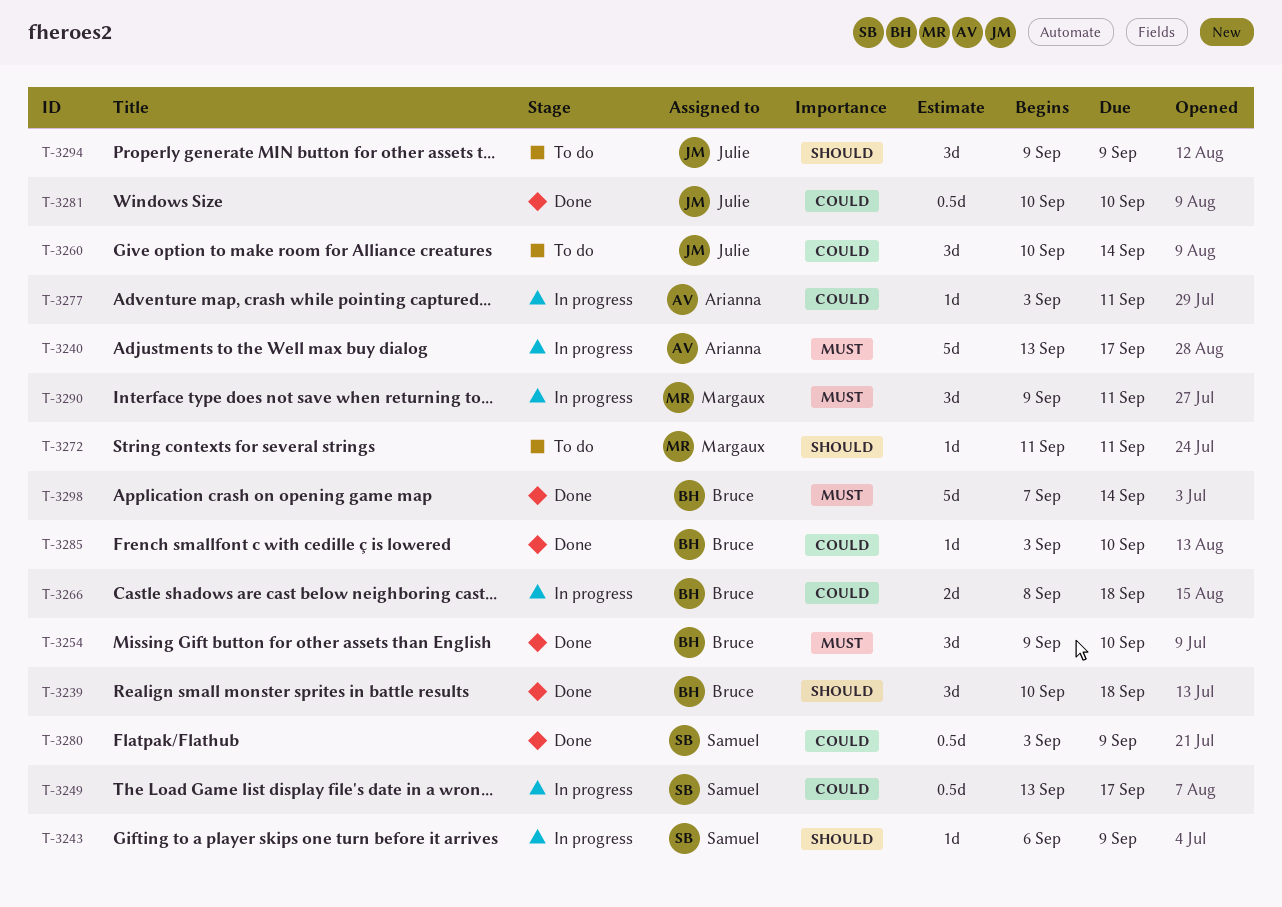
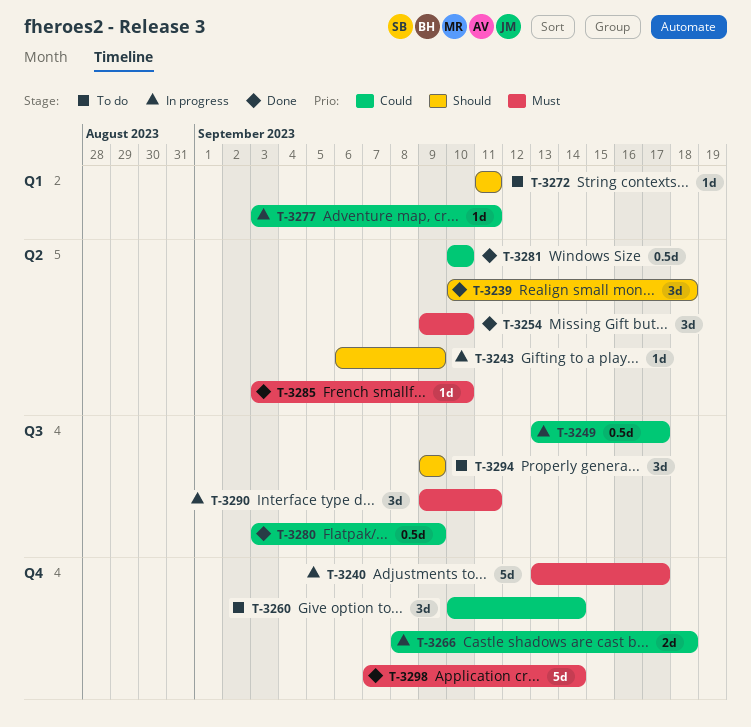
T-3285, priority: Could -> Must

